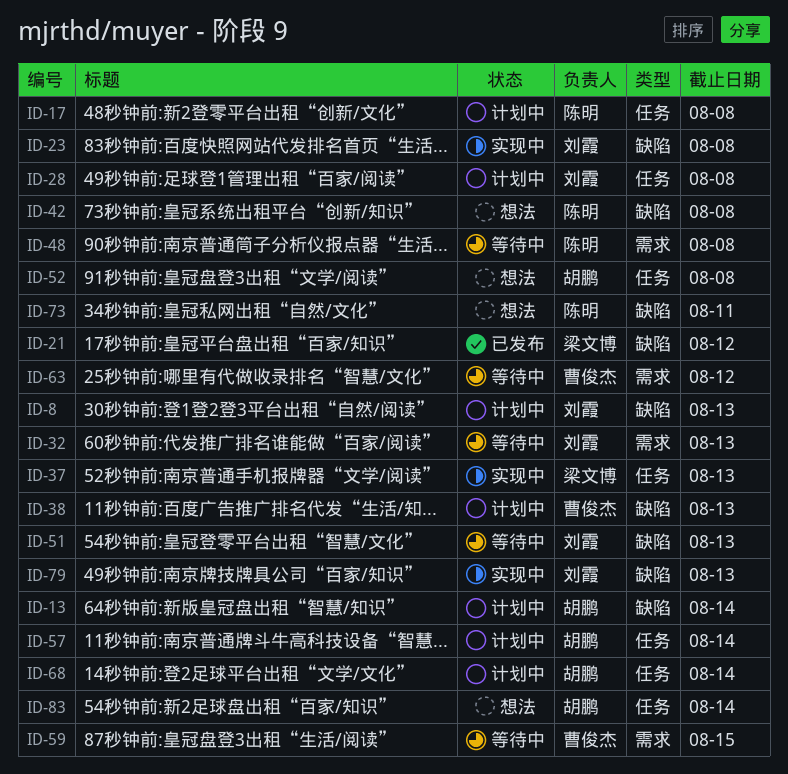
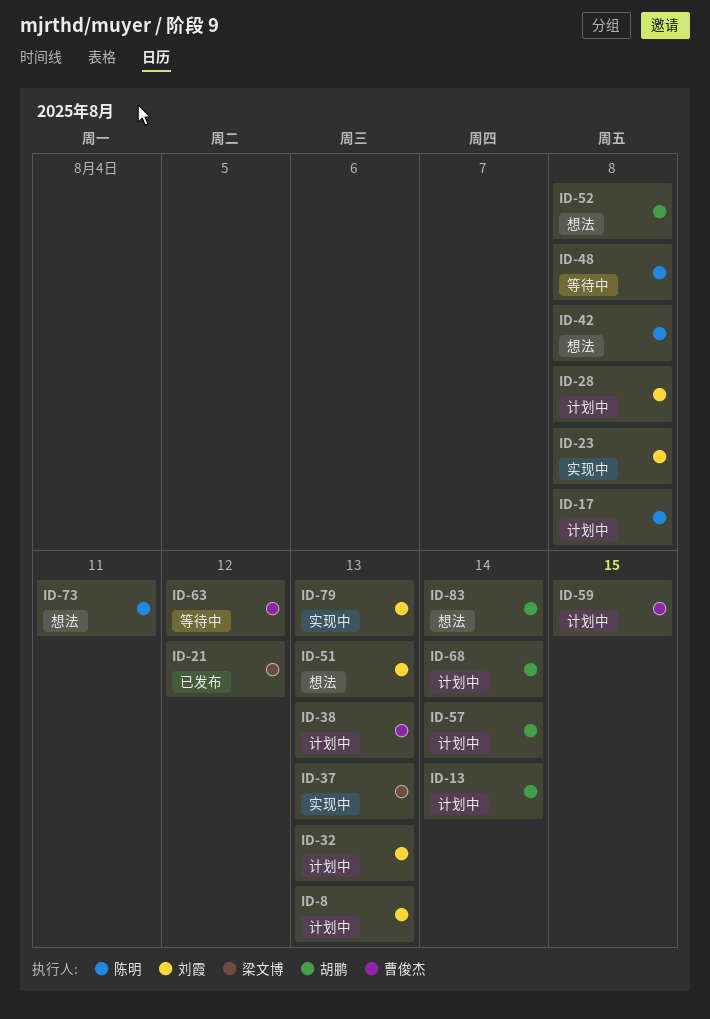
ID-32, status: 等待中 -> 计划中
ID-51, status: 等待中 -> 想法
ID-59, status: 等待中 -> 计划中

